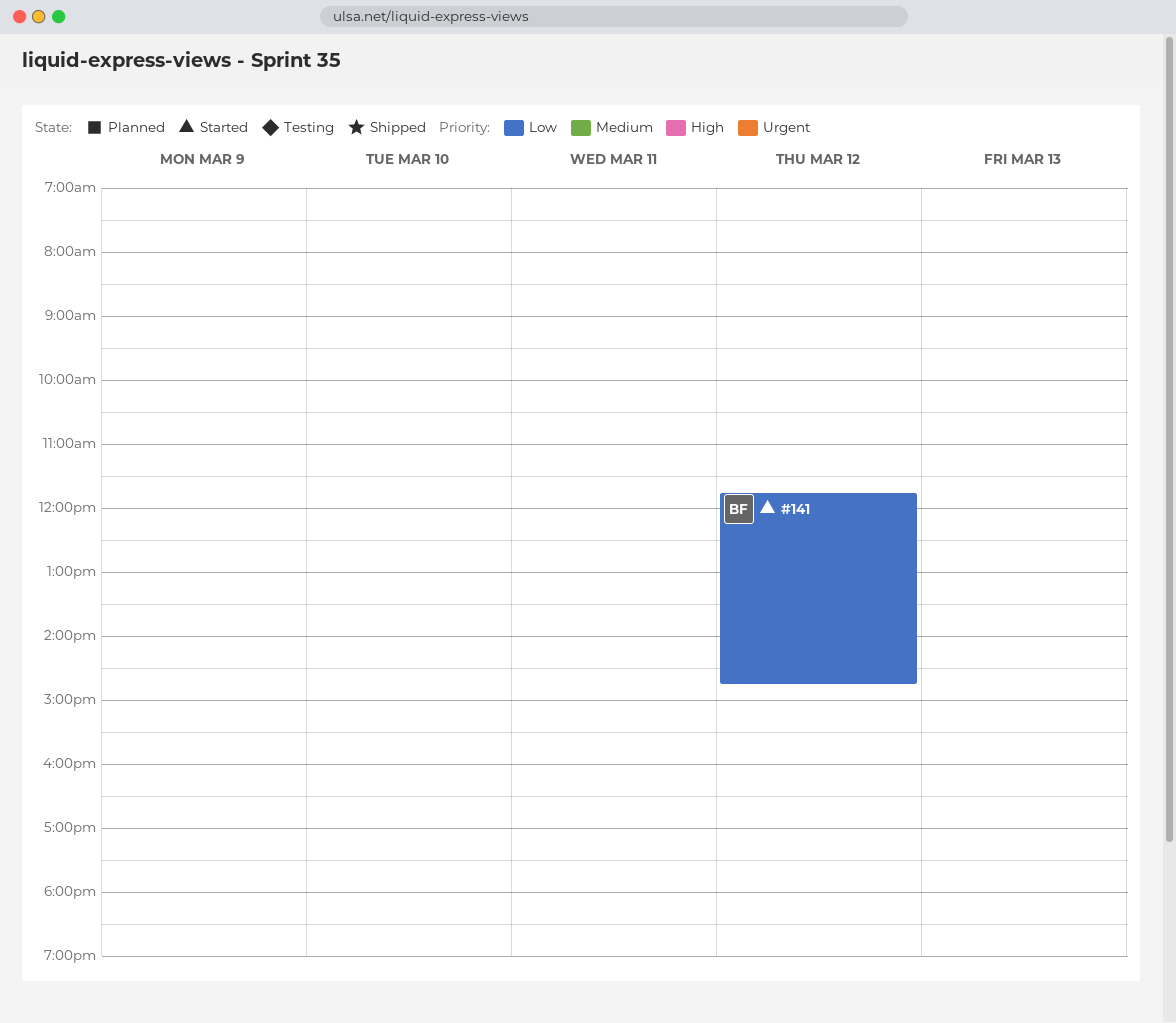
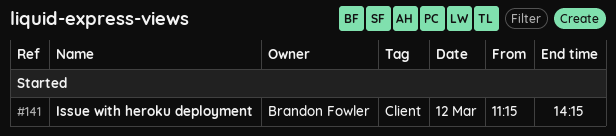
#141, begins: 11:45 -> 11:15
#141, ends: 14:45 -> 14:15

